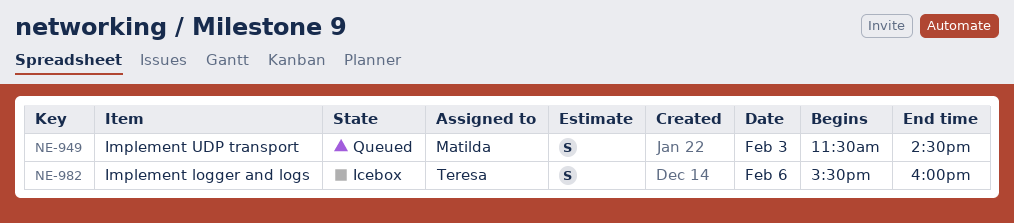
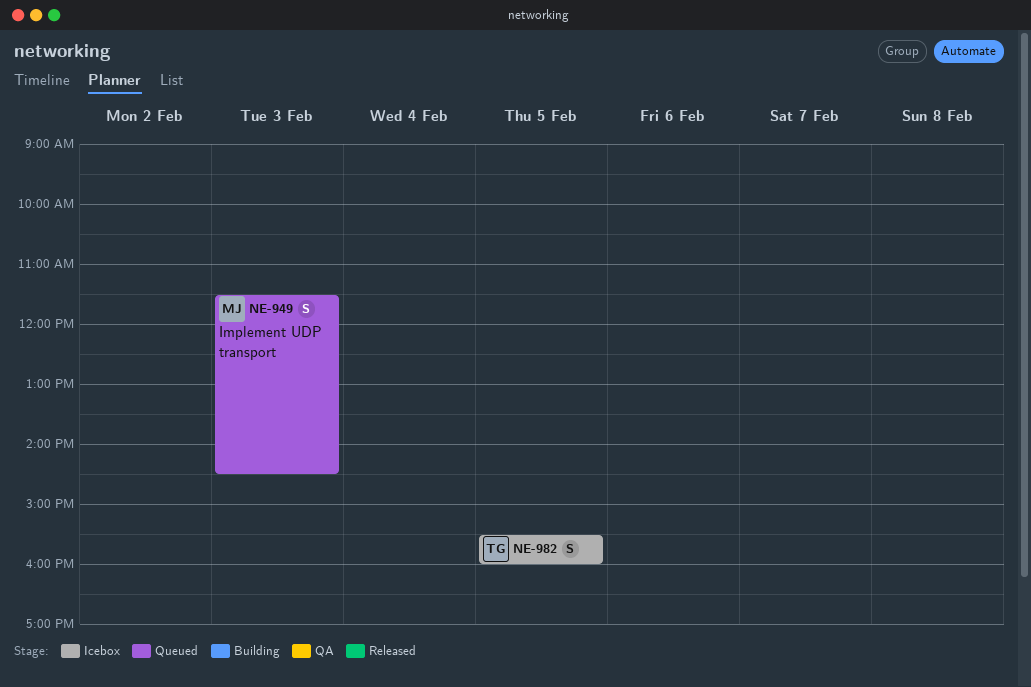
NE-982, day: Feb 6 -> Feb 5

